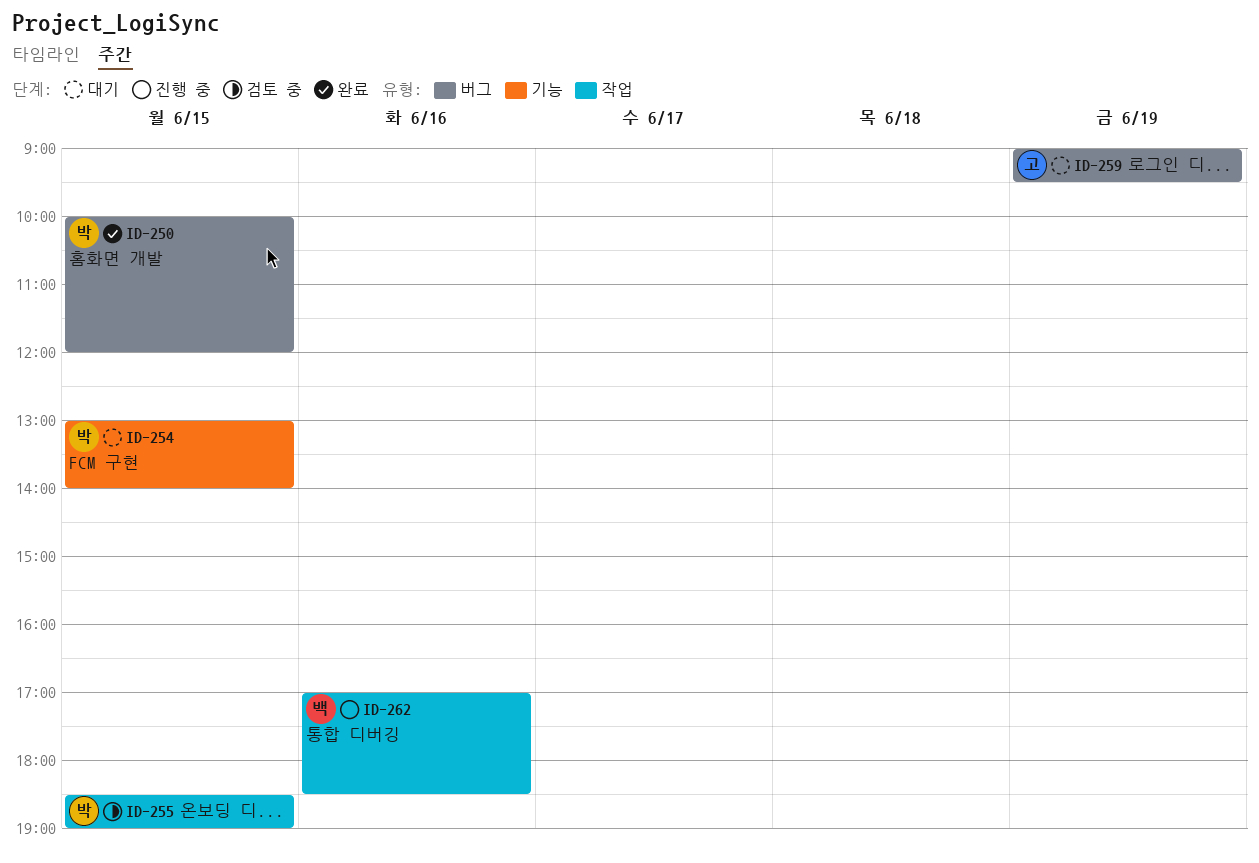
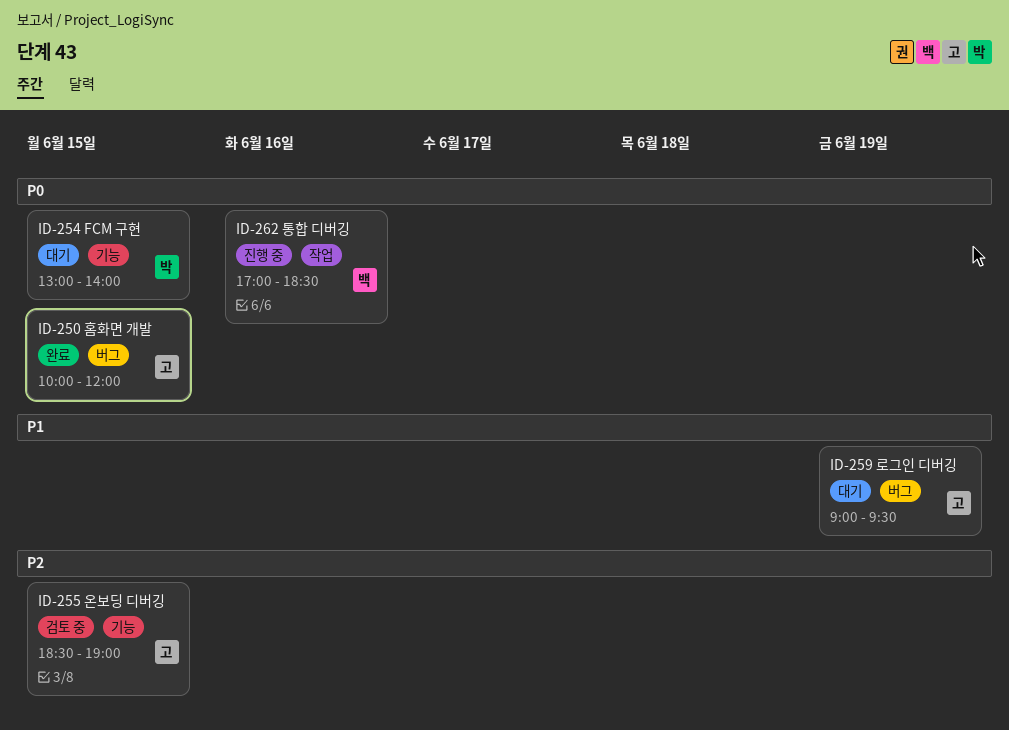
ID-250, owner: 박 -> 고
ID-255, owner: 박 -> 고
ID-255, label: 작업 -> 기능

